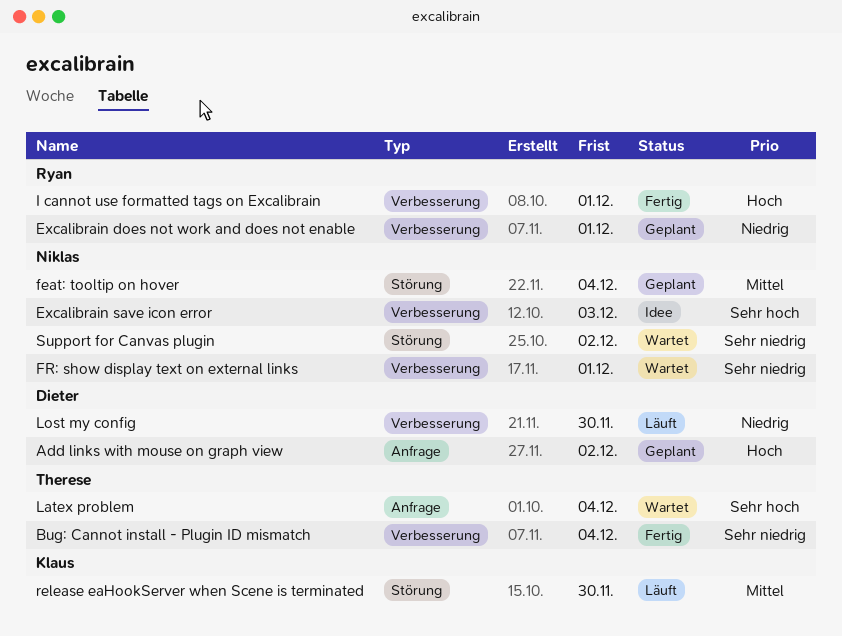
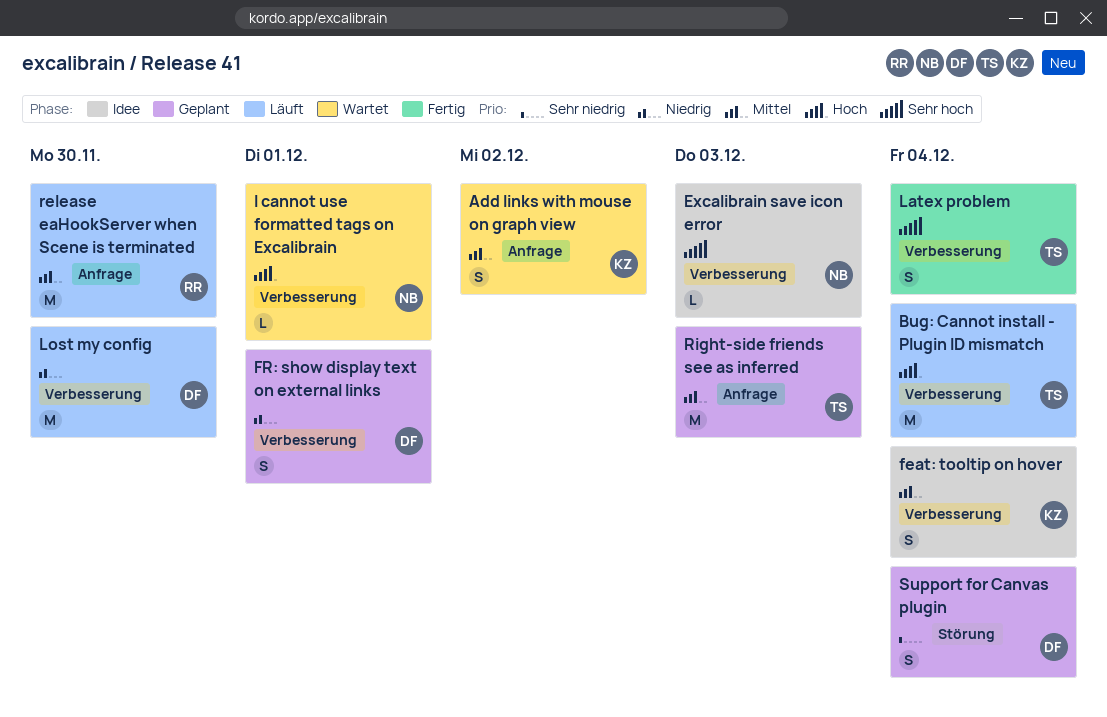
Add links with mouse on graph view, status: Geplant -> Wartet
Add links with mouse on graph view, owner: Dieter -> Klaus
Add links with mouse on graph view, priority: Hoch -> Mittel
Bug: Cannot install - Plugin ID mismatch, status: Fertig -> Läuft
Bug: Cannot install - Plugin ID mismatch, priority: Sehr niedrig -> Hoch
Excalibrain does not work and does not enable: present -> none
feat: tooltip on hover, status: Geplant -> Idee
feat: tooltip on hover, owner: Niklas -> Klaus
feat: tooltip on hover, label: Störung -> Verbesserung
FR: show display text on external links, status: Wartet -> Geplant
FR: show display text on external links, owner: Niklas -> Dieter
FR: show display text on external links, priority: Sehr niedrig -> Niedrig
I cannot use formatted tags on Excalibrain, status: Fertig -> Wartet
I cannot use formatted tags on Excalibrain, owner: Ryan -> Niklas
Latex problem, status: Wartet -> Fertig
Latex problem, label: Anfrage -> Verbesserung
release eaHookServer when Scene is terminated, owner: Klaus -> Ryan
release eaHookServer when Scene is terminated, label: Störung -> Anfrage
Right-side friends see as inferred: none -> present
Support for Canvas plugin, status: Wartet -> Geplant
Support for Canvas plugin, owner: Niklas -> Dieter
Support for Canvas plugin, due: Dec 2 -> Dec 4

